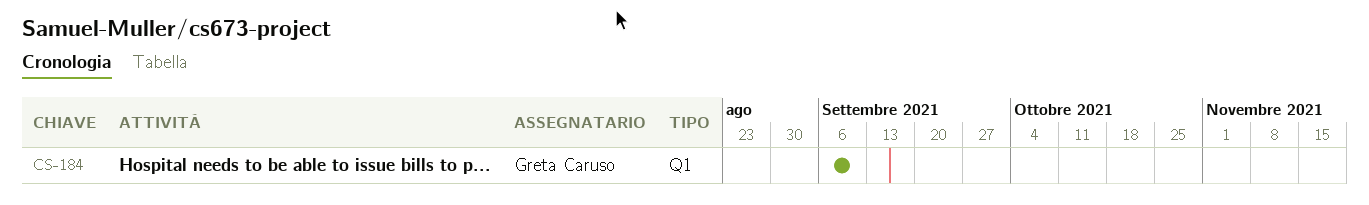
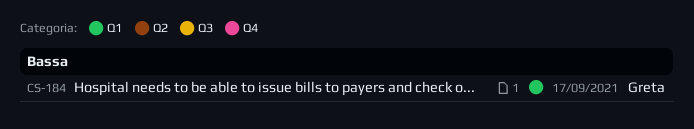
CS-184, due: Sep 10 -> Sep 17

